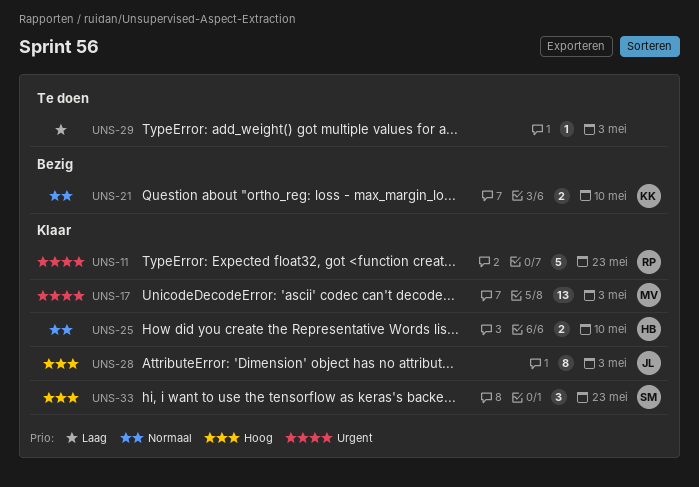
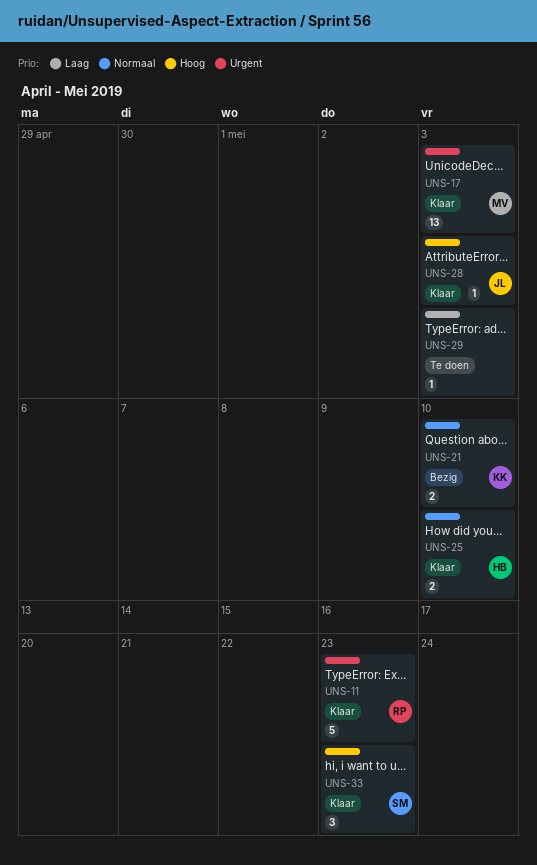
UNS-28, estimate: 8 -> 1

